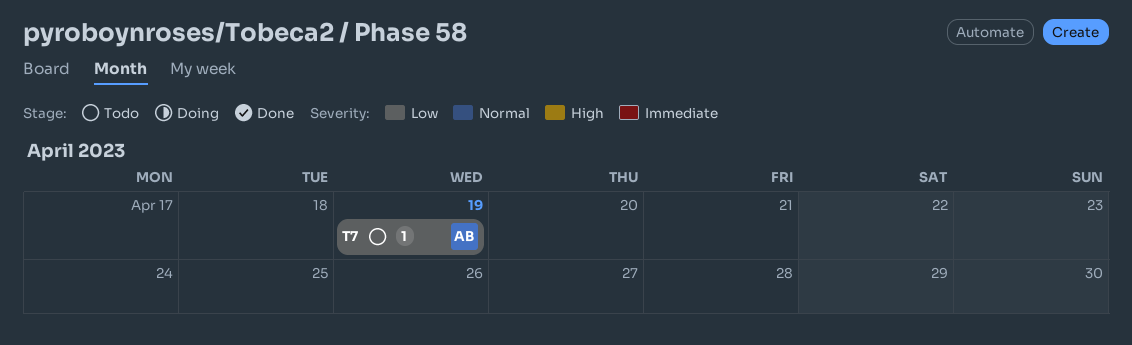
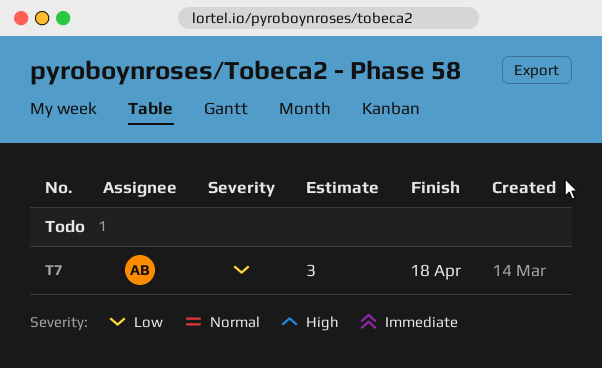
T7, estimate: 1 -> 3
T7, due: Apr 19 -> Apr 18

